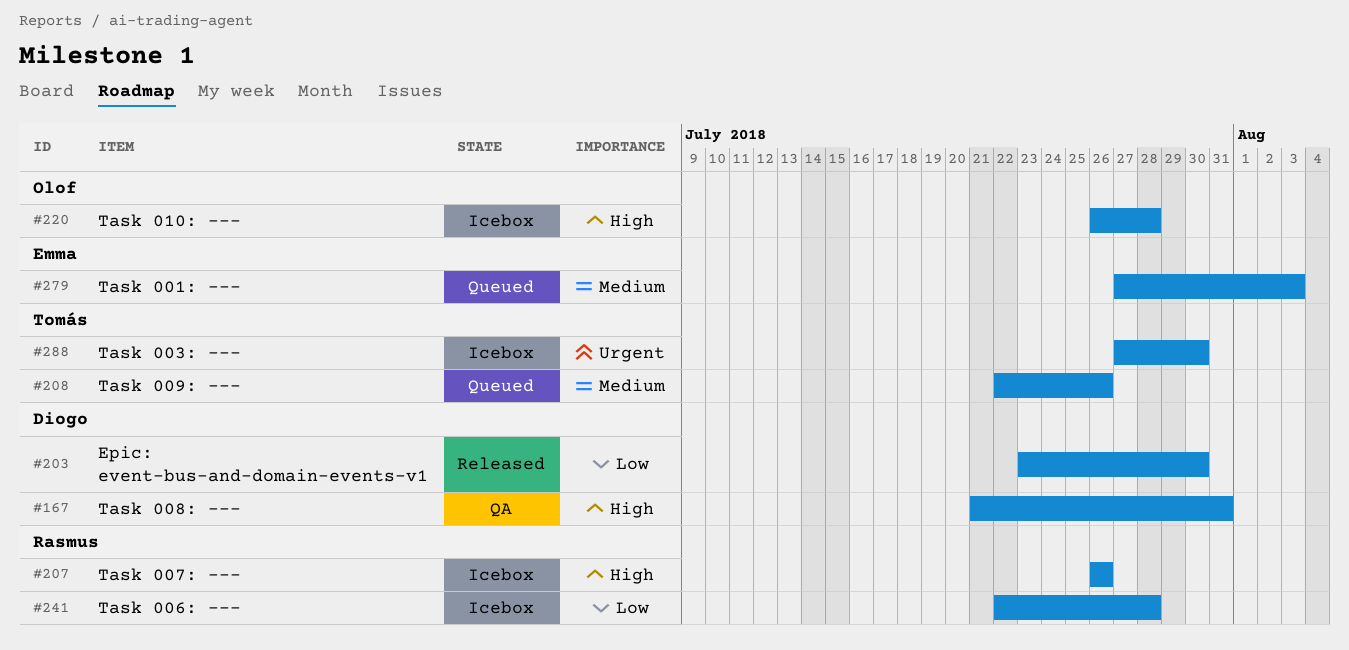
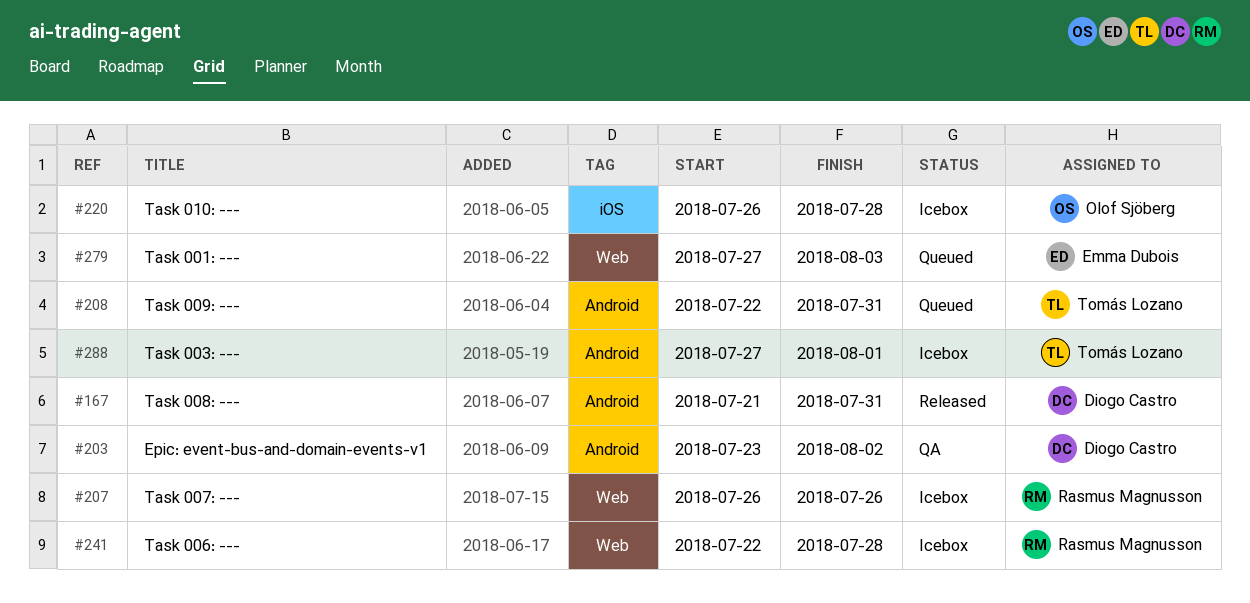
#167, status: QA -> Released
#203, status: Released -> QA
#203, due: Jul 30 -> Aug 2
#208, due: Jul 26 -> Jul 31
#288, due: Jul 30 -> Aug 1

